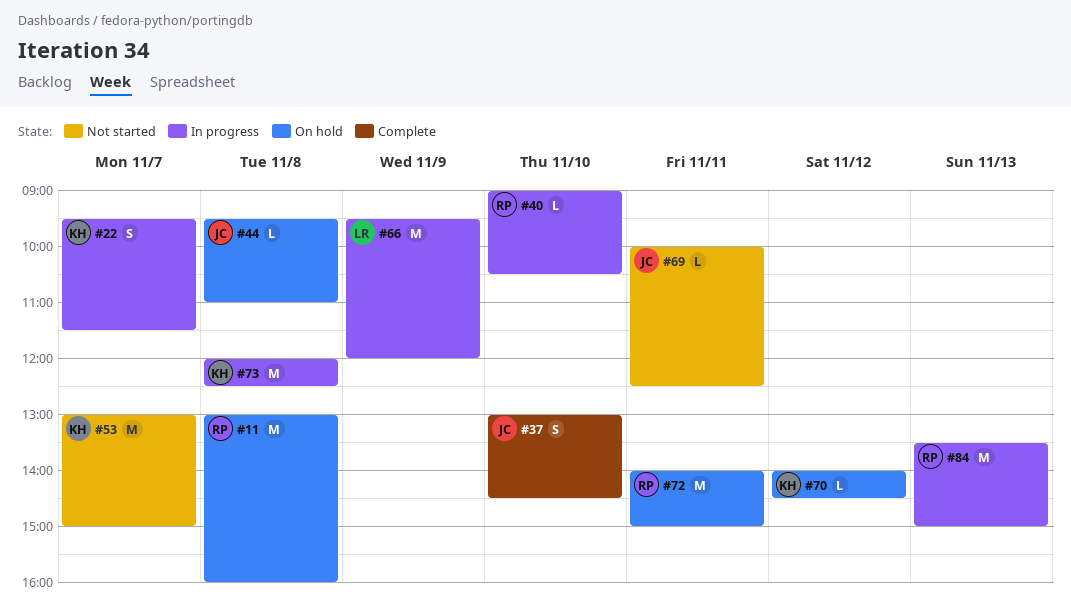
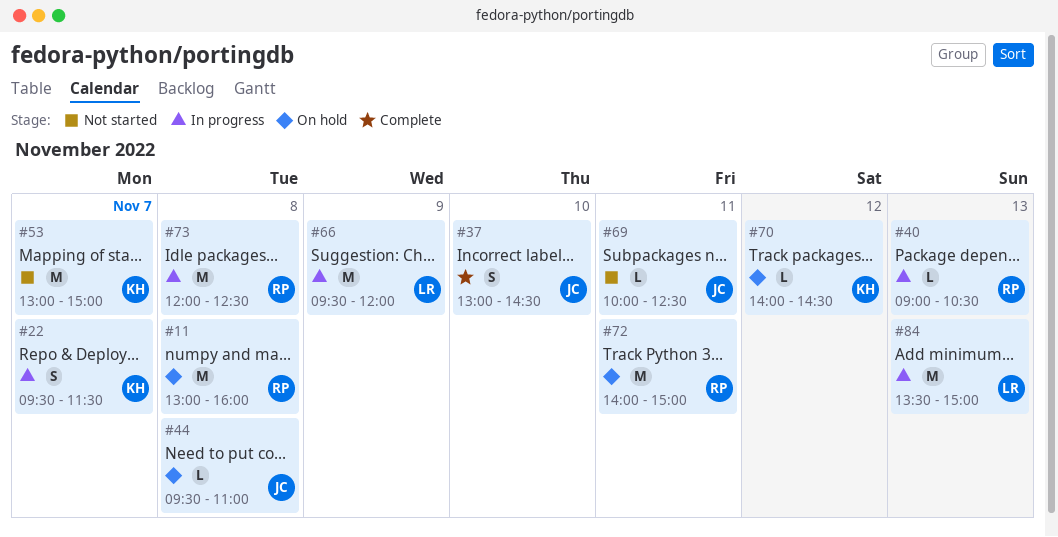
#40, day: Nov 10 -> Nov 13
#73, owner: KH -> RP
#84, owner: RP -> LR

